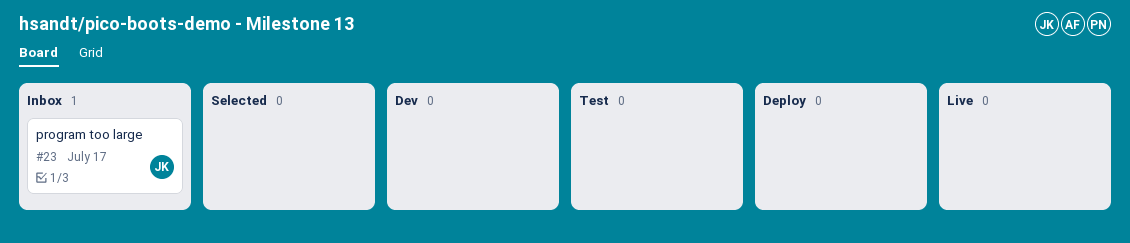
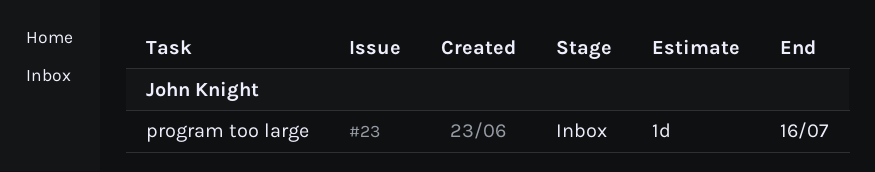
#23, due: Jul 17 -> Jul 16

